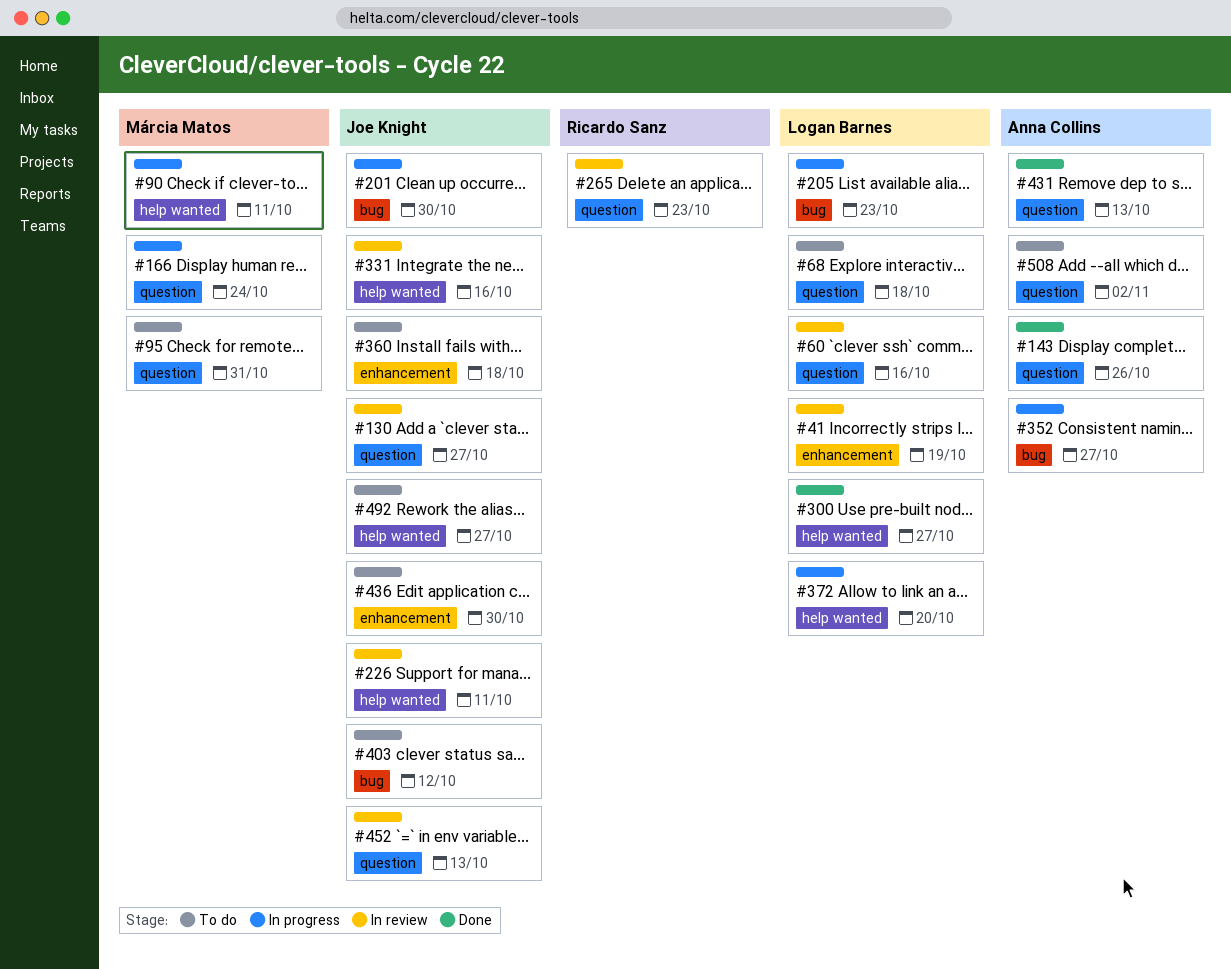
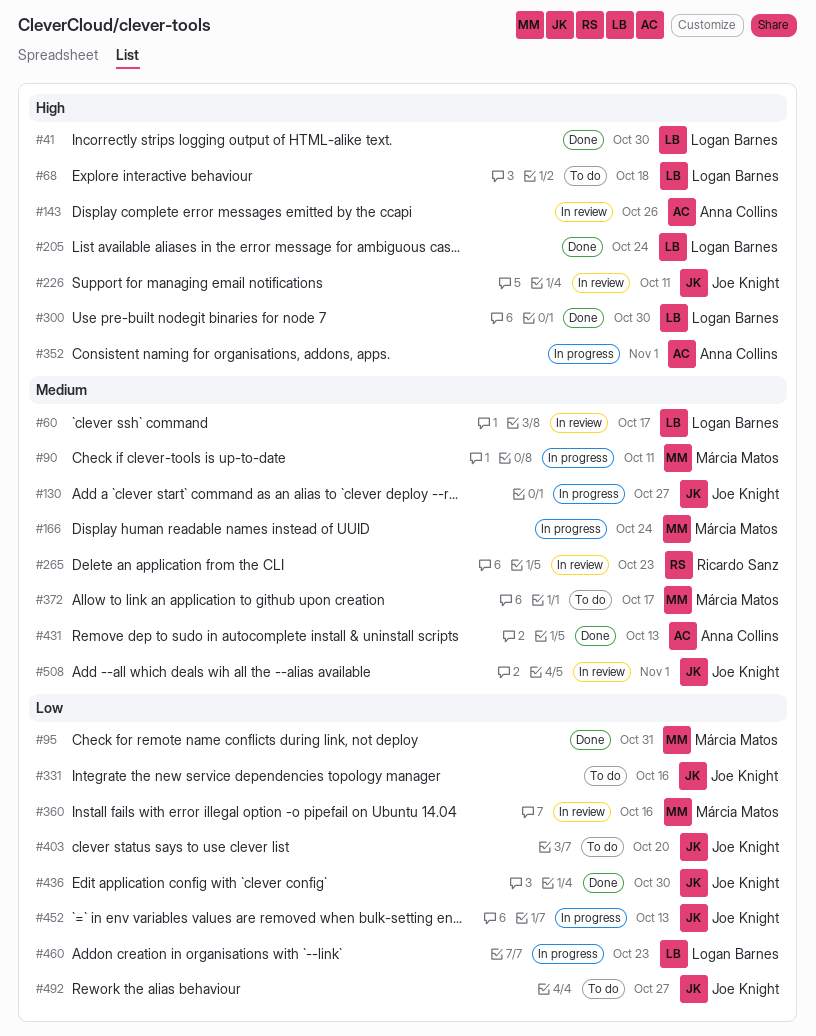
#41, status: In review -> Done
#41, due: Oct 19 -> Oct 30
#60, due: Oct 16 -> Oct 17
#95, status: To do -> Done
#130, status: In review -> In progress
#143, status: Done -> In review
#201: present -> none
#205, status: In progress -> Done
#205, due: Oct 23 -> Oct 24
#300, due: Oct 27 -> Oct 30
#331, status: In review -> To do
#352, due: Oct 27 -> Nov 1
#360, status: To do -> In review
#360, owner: Joe Knight -> Márcia Matos
#360, due: Oct 18 -> Oct 16
#372, status: In progress -> To do
#372, owner: Logan Barnes -> Márcia Matos
#372, due: Oct 20 -> Oct 17
#403, due: Oct 12 -> Oct 20
#436, status: To do -> Done
#452, status: In review -> In progress
#460: none -> present
#508, status: To do -> In review
#508, owner: Anna Collins -> Joe Knight
#508, due: Nov 2 -> Nov 1

